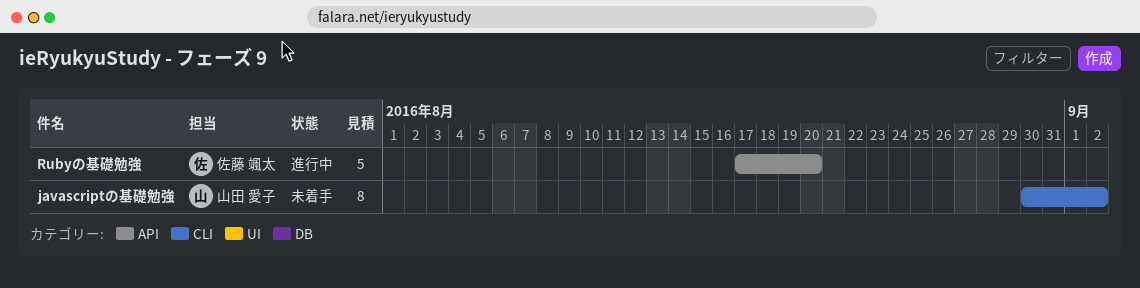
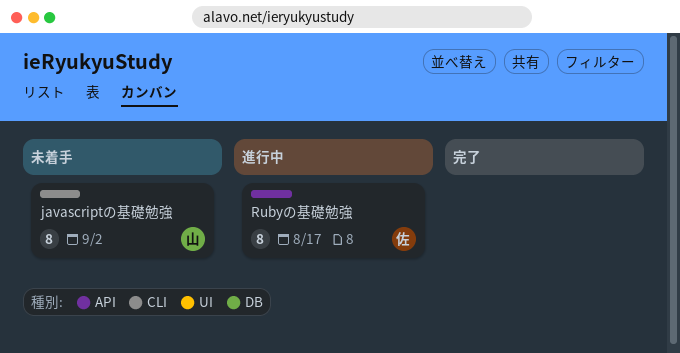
Rubyの基礎勉強, estimate: 5 -> 8
Rubyの基礎勉強, due: Aug 20 -> Aug 17

